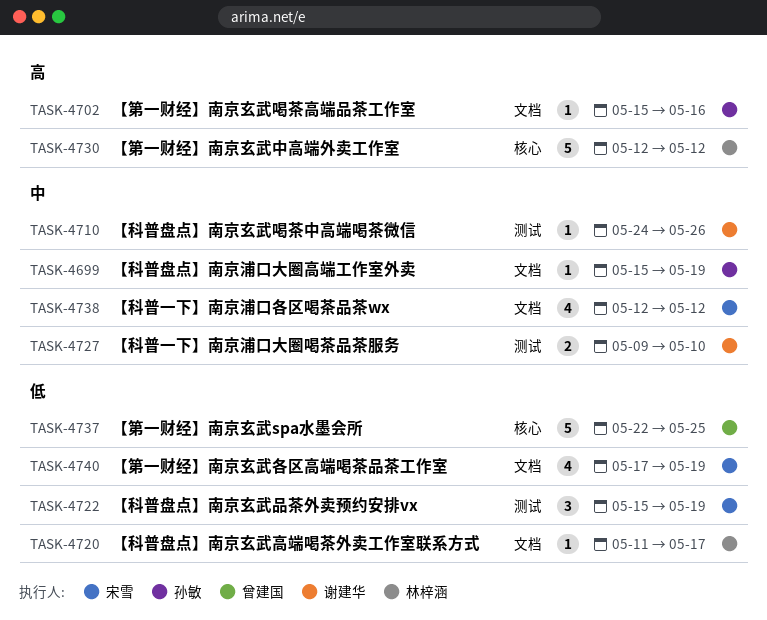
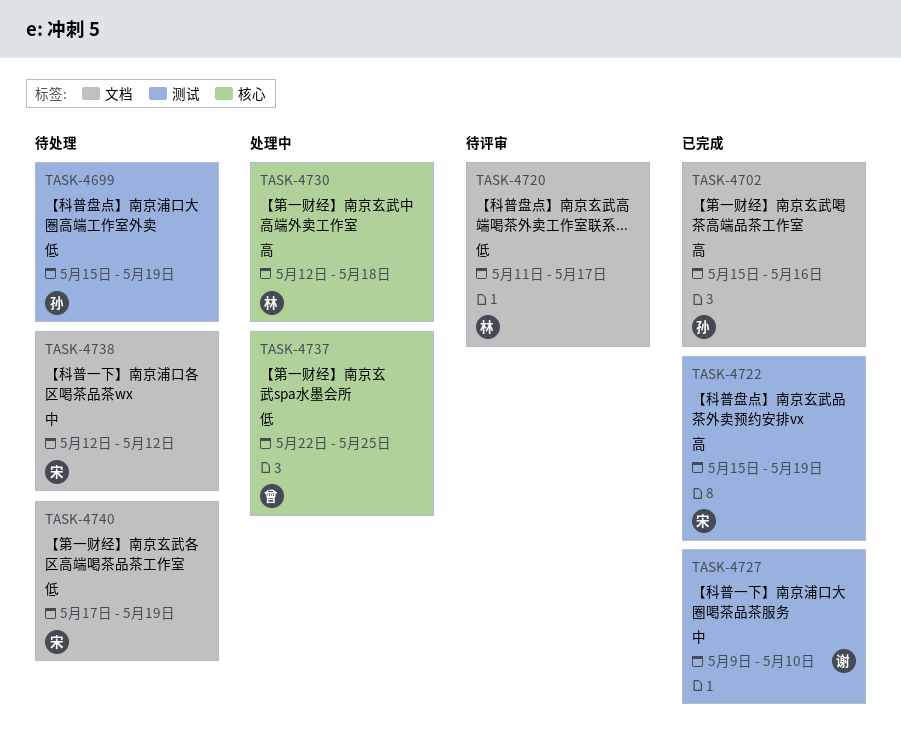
TASK-4699, priority: 中 -> 低
TASK-4699, label: 文档 -> 测试
TASK-4710: present -> none
TASK-4722, priority: 低 -> 高
TASK-4730, due: May 12 -> May 18

